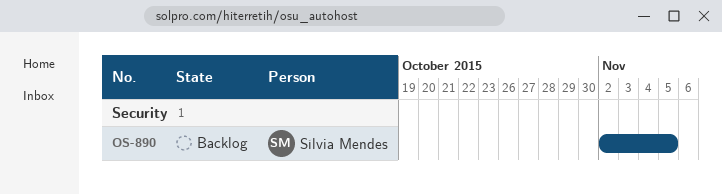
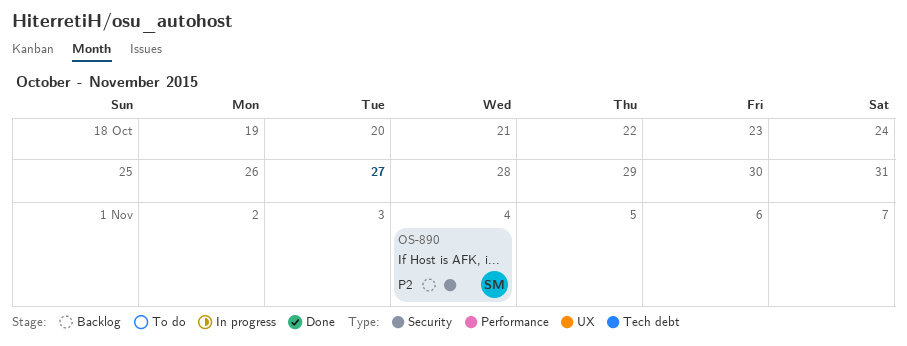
OS-890, due: Nov 5 -> Nov 4

